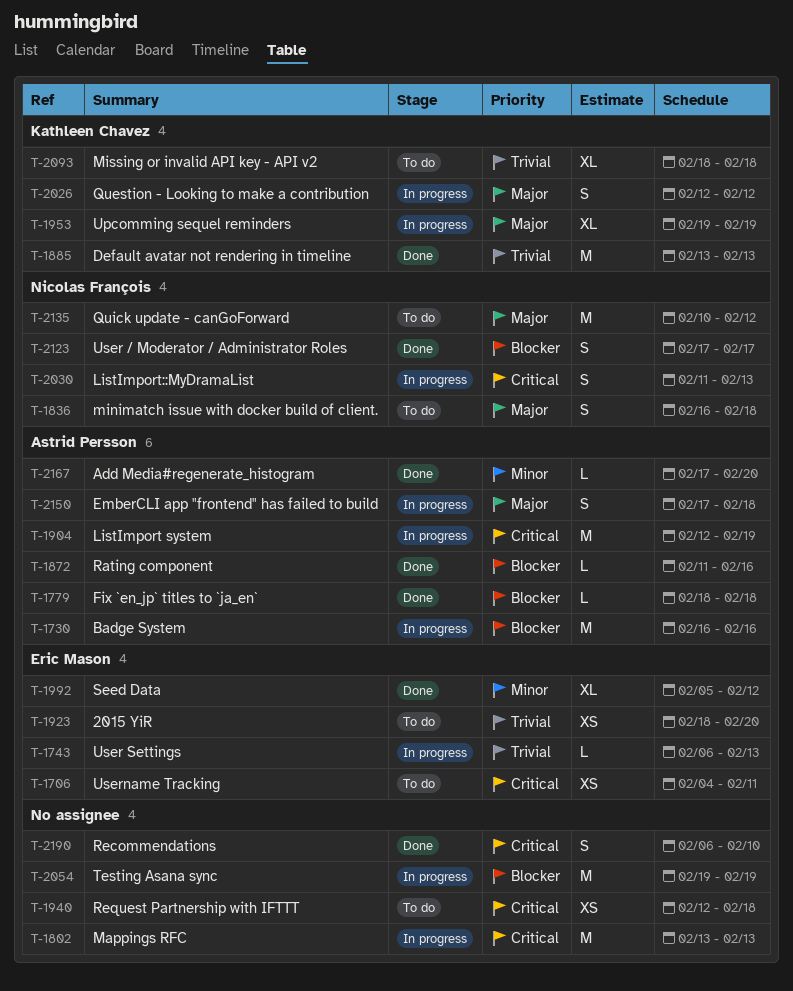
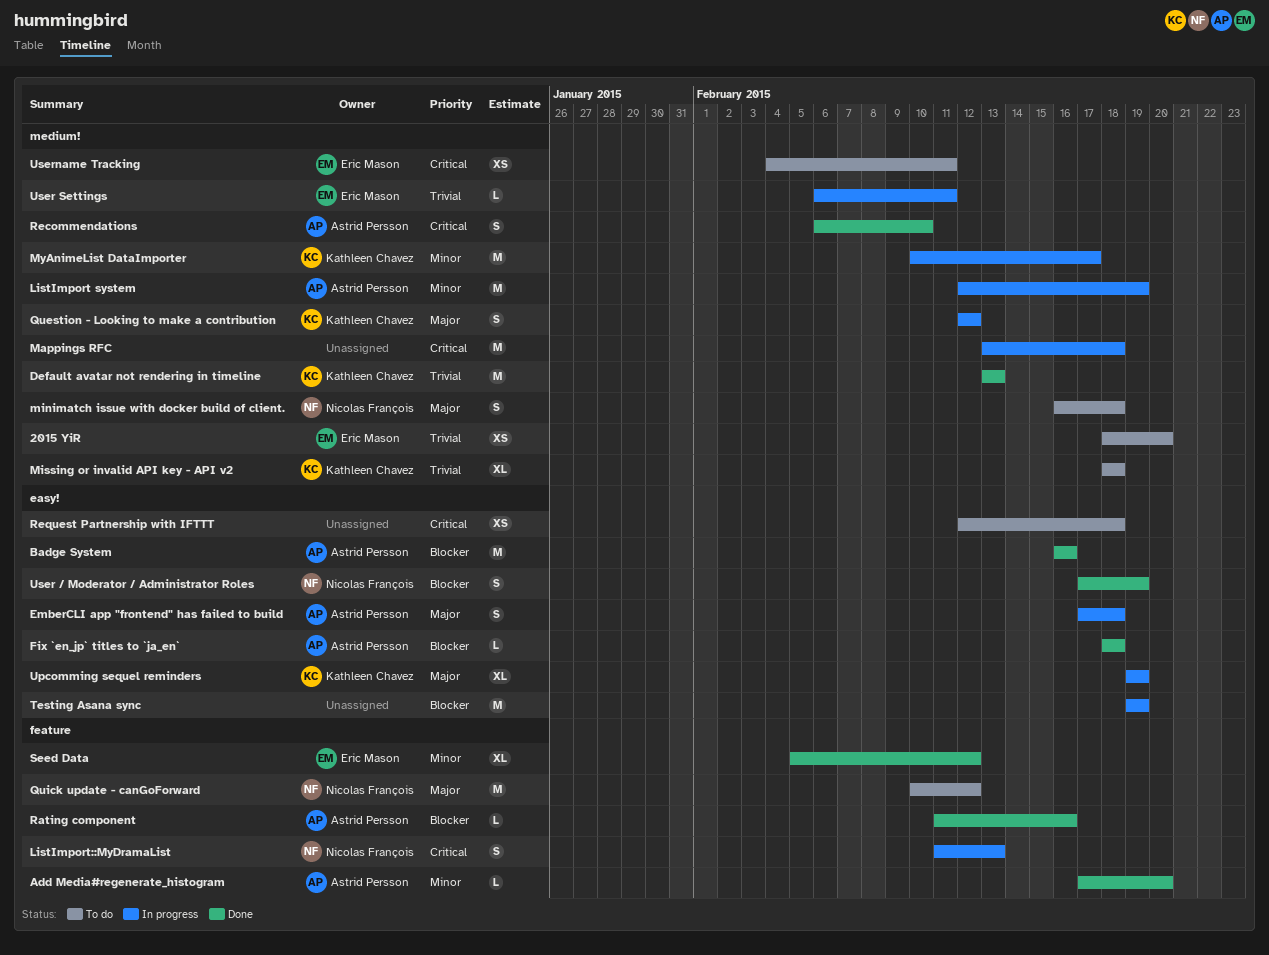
Badge System, status: In progress -> Done
ListImport system, priority: Critical -> Minor
Mappings RFC, due: Feb 13 -> Feb 18
MyAnimeList DataImporter: none -> present
Recommendations, owner: none -> Astrid Persson
User / Moderator / Administrator Roles, due: Feb 17 -> Feb 19
User Settings, due: Feb 13 -> Feb 11

